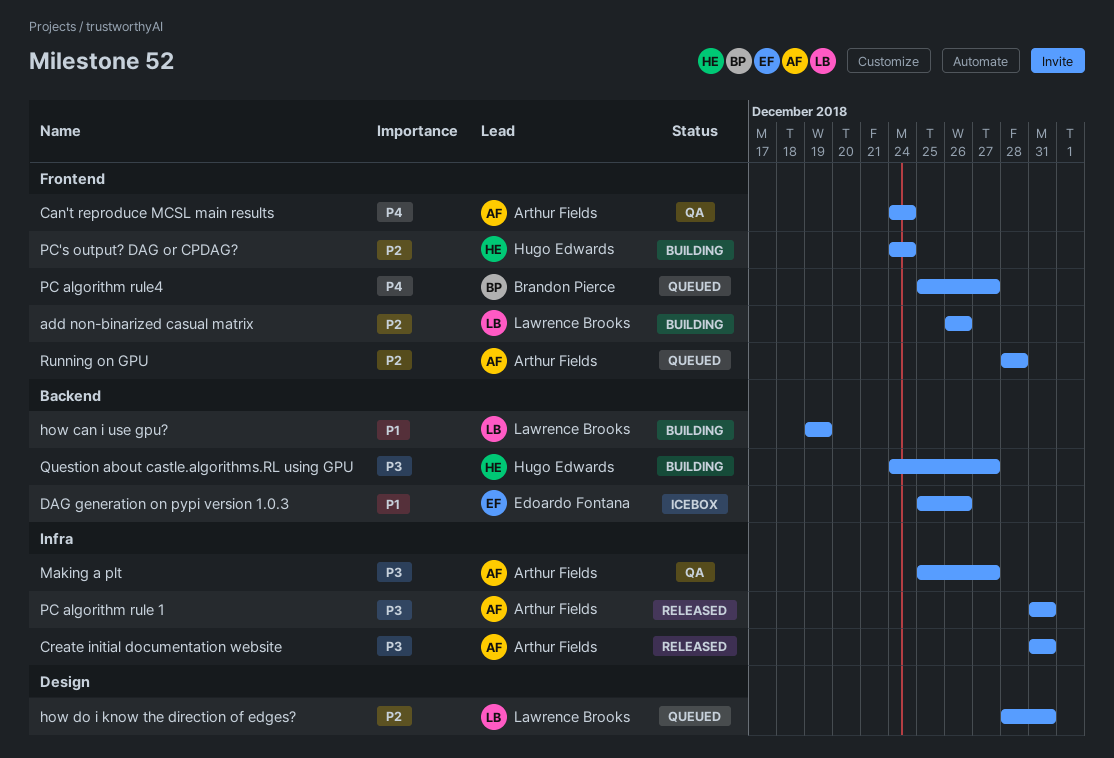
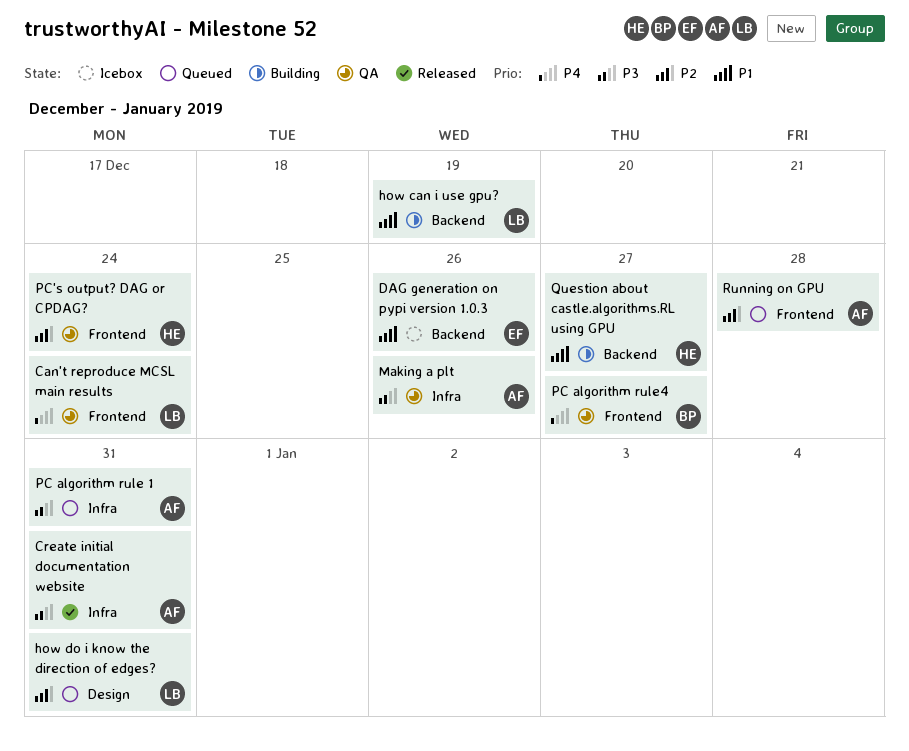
add non-binarized casual matrix: present -> none
Can't reproduce MCSL main results, owner: Arthur Fields -> Lawrence Brooks
Making a plt, due: Dec 27 -> Dec 26
PC algorithm rule 1, status: Released -> Queued
PC algorithm rule4, status: Queued -> QA
PC's output? DAG or CPDAG?, status: Building -> QA
Question about castle.algorithms.RL using GPU, priority: P3 -> P1

